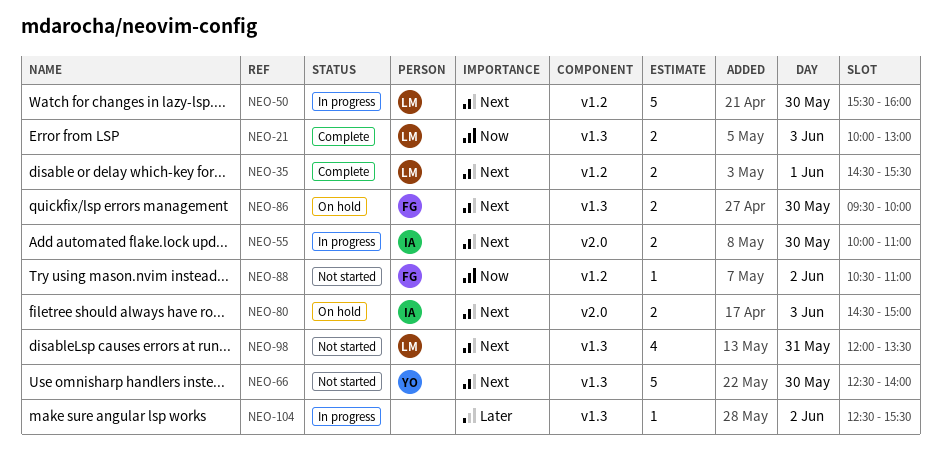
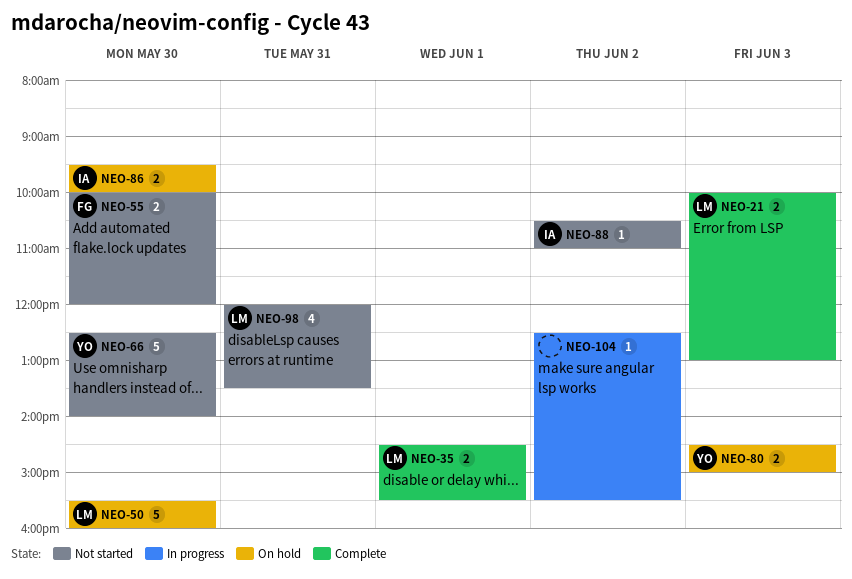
NEO-50, status: In progress -> On hold
NEO-55, status: In progress -> Not started
NEO-55, owner: IA -> FG
NEO-55, ends: 11:00 -> 12:00
NEO-80, owner: IA -> YO
NEO-86, owner: FG -> IA
NEO-88, owner: FG -> IA

